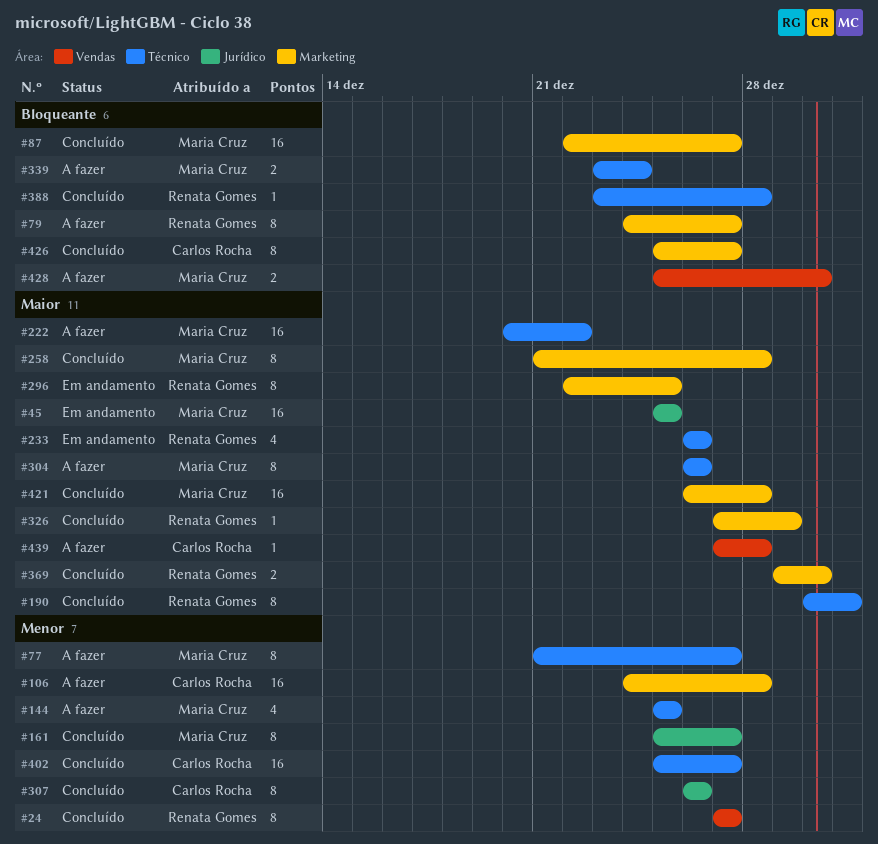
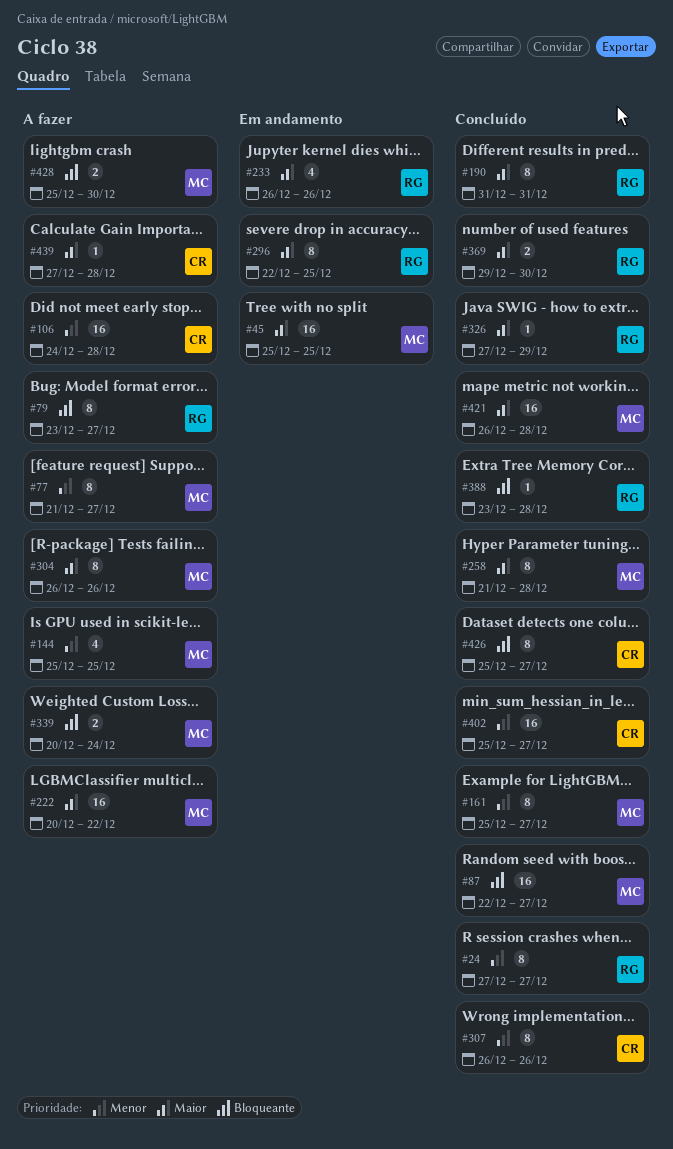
#79, start: Dec 24 -> Dec 23
#190, start: Dec 30 -> Dec 31
#339, start: Dec 23 -> Dec 20

